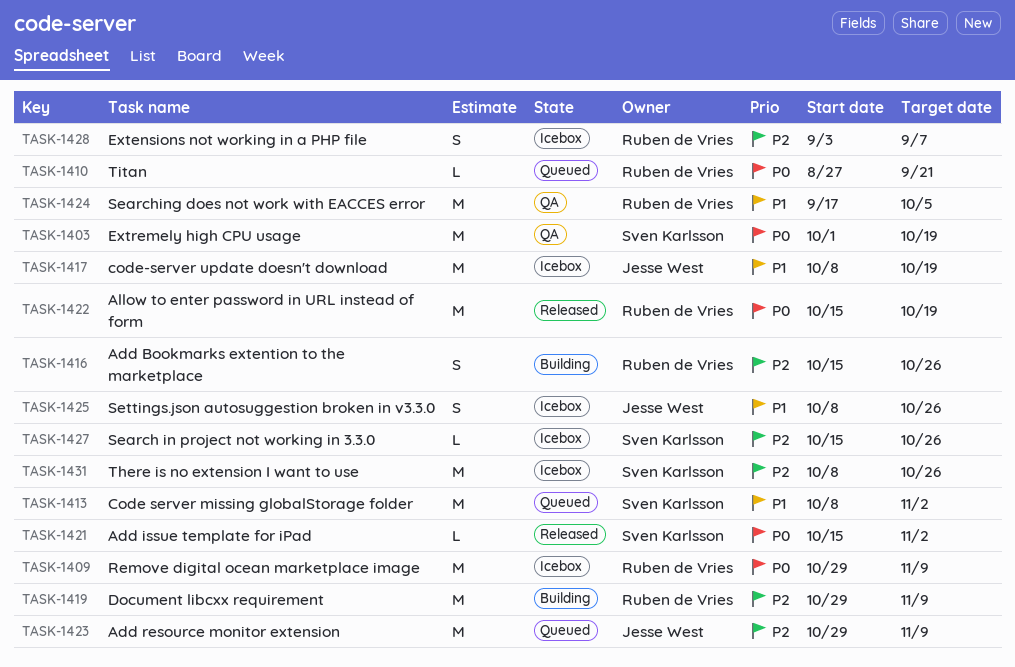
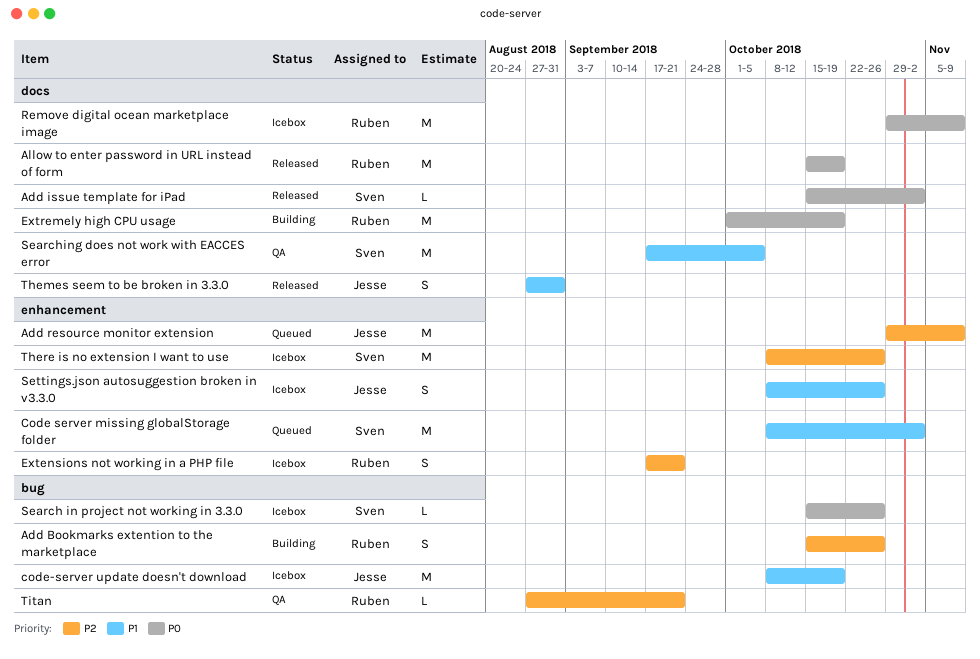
Document libcxx requirement: present -> none
Extensions not working in a PHP file, start: Sep 3 -> Sep 17
Extensions not working in a PHP file, due: Sep 7 -> Sep 21
Extremely high CPU usage, status: QA -> Building
Extremely high CPU usage, owner: Sven Karlsson -> Ruben de Vries
Search in project not working in 3.3.0, priority: P2 -> P0
Searching does not work with EACCES error, owner: Ruben de Vries -> Sven Karlsson
Themes seem to be broken in 3.3.0: none -> present
Titan, status: Queued -> QA
Titan, priority: P0 -> P2

